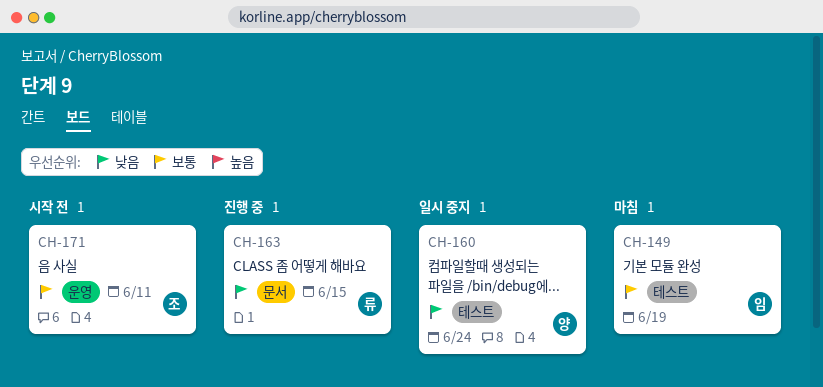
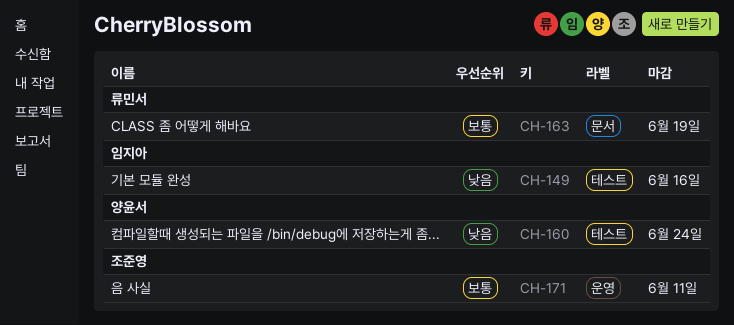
CH-149, priority: 보통 -> 낮음
CH-149, due: Jun 19 -> Jun 16
CH-163, priority: 낮음 -> 보통
CH-163, due: Jun 15 -> Jun 19

